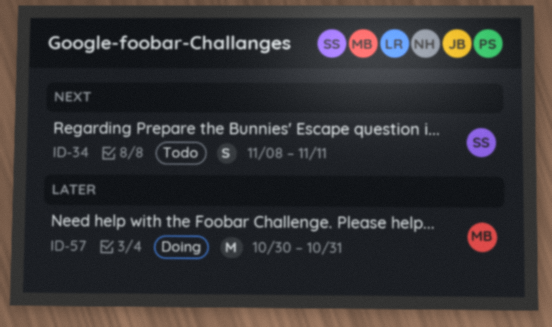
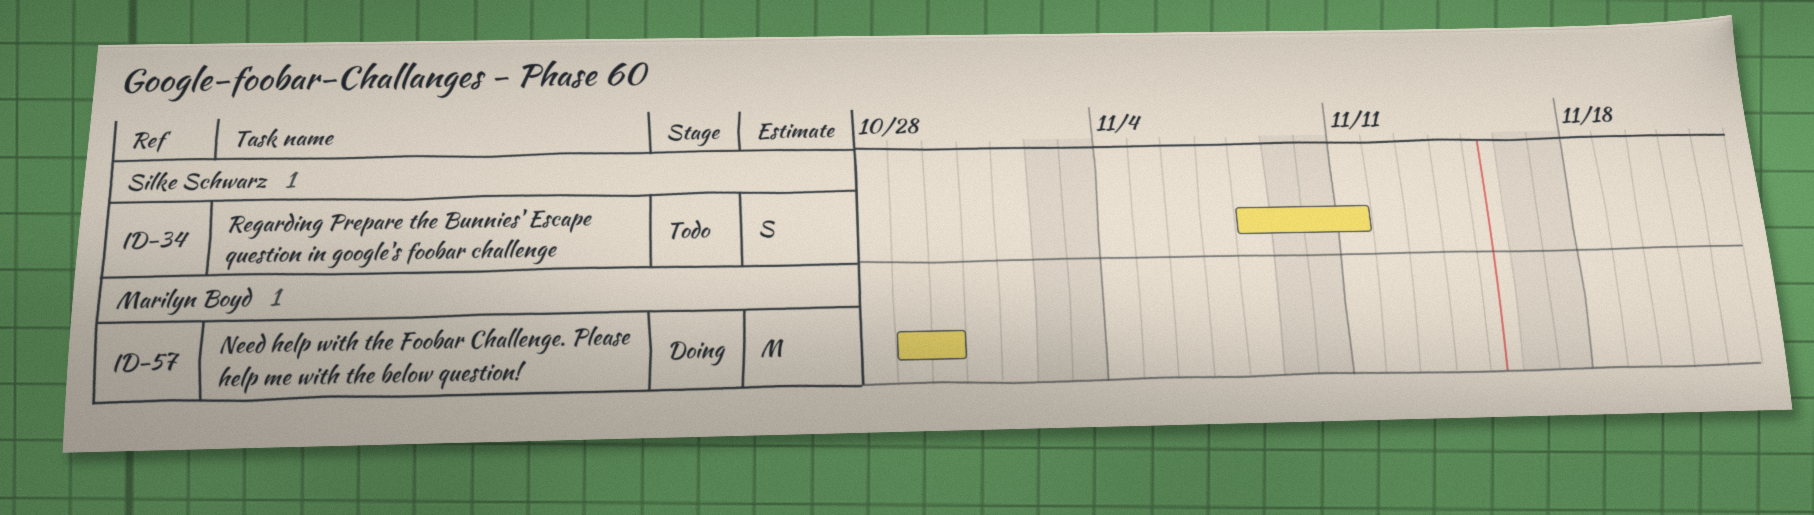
ID-57, start: Oct 30 -> Oct 29
ID-57, due: Oct 31 -> Oct 30

